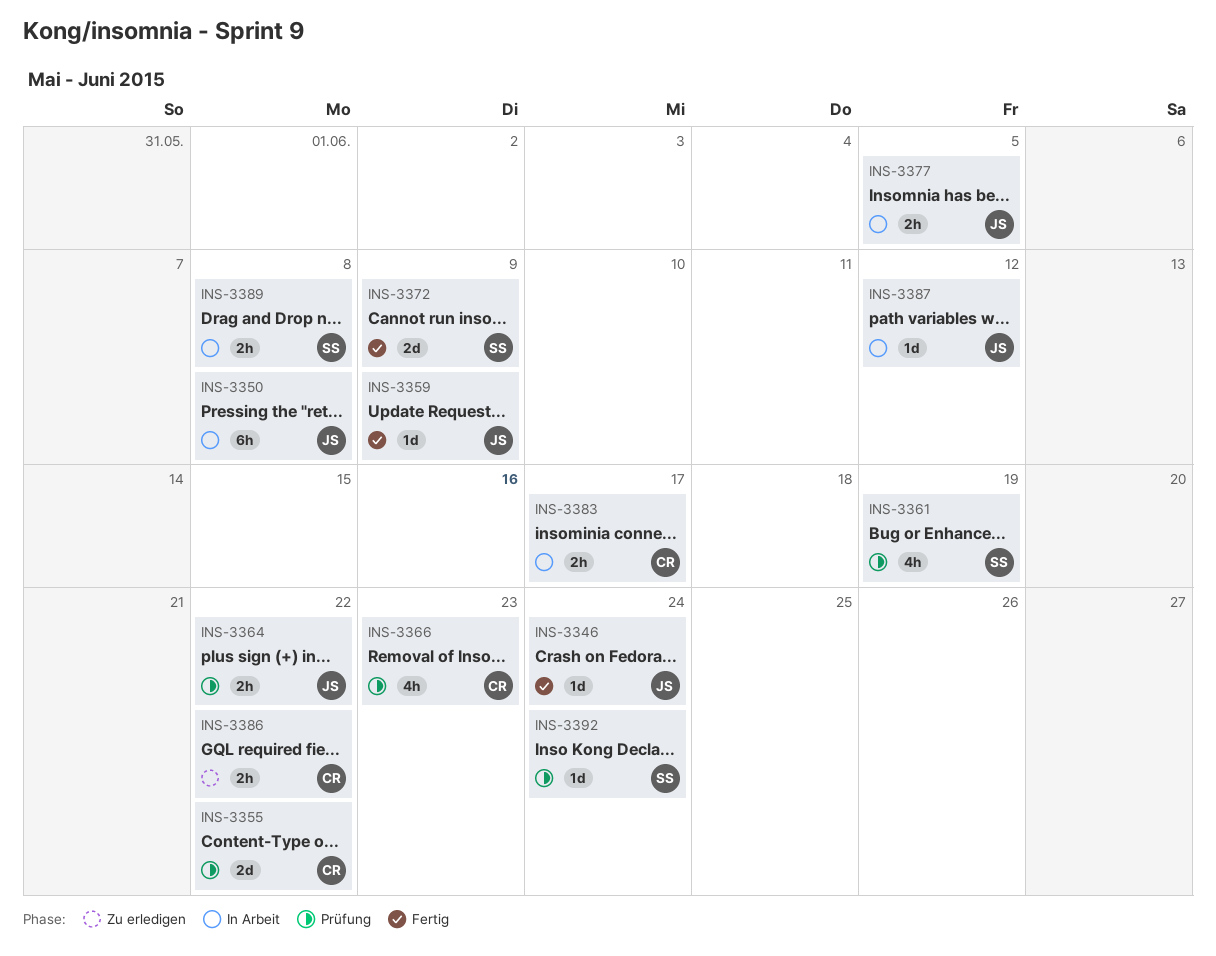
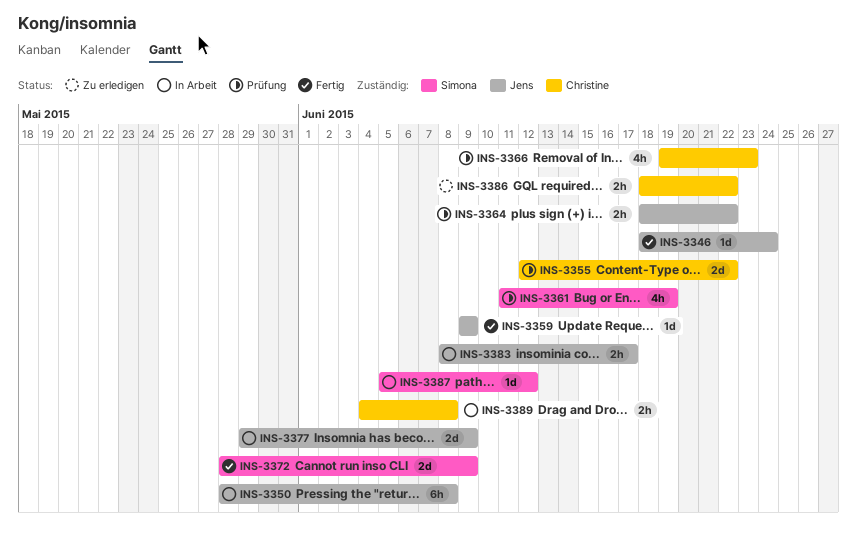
INS-3377, estimate: 2h -> 2d
INS-3377, due: Jun 5 -> Jun 9
INS-3383, owner: Christine -> Jens
INS-3387, owner: Jens -> Simona
INS-3389, owner: Simona -> Christine
INS-3392: present -> none

